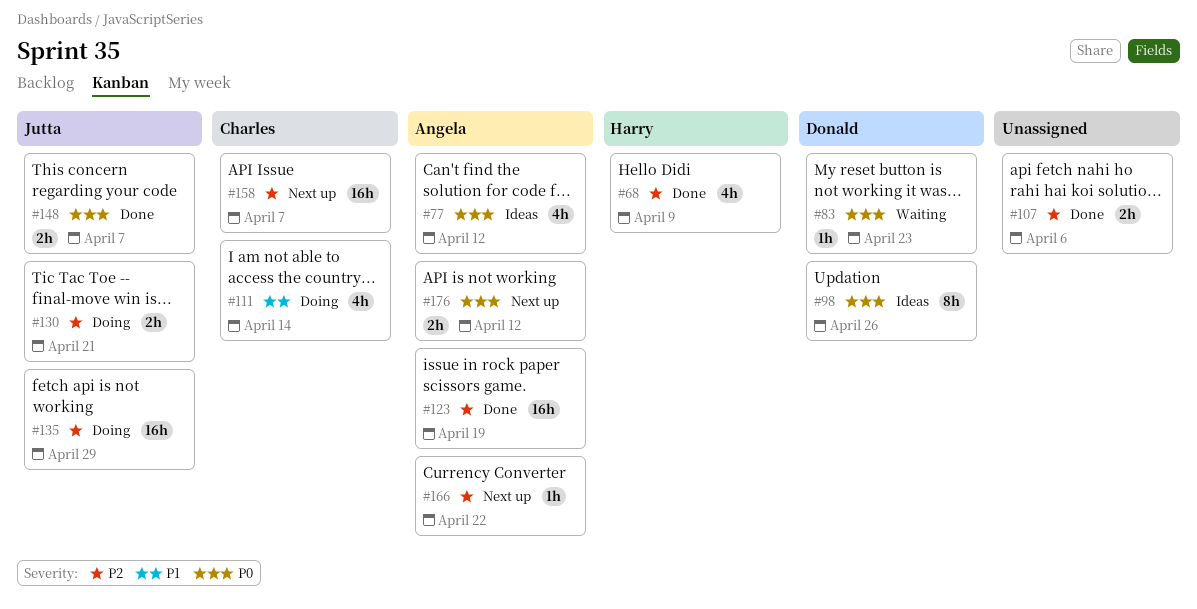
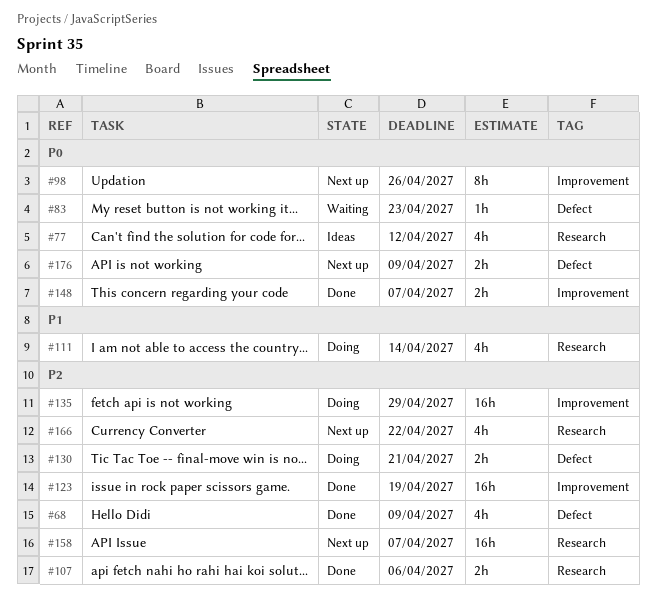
#98, status: Ideas -> Next up
#166, estimate: 1h -> 4h
#176, due: Apr 12 -> Apr 9

